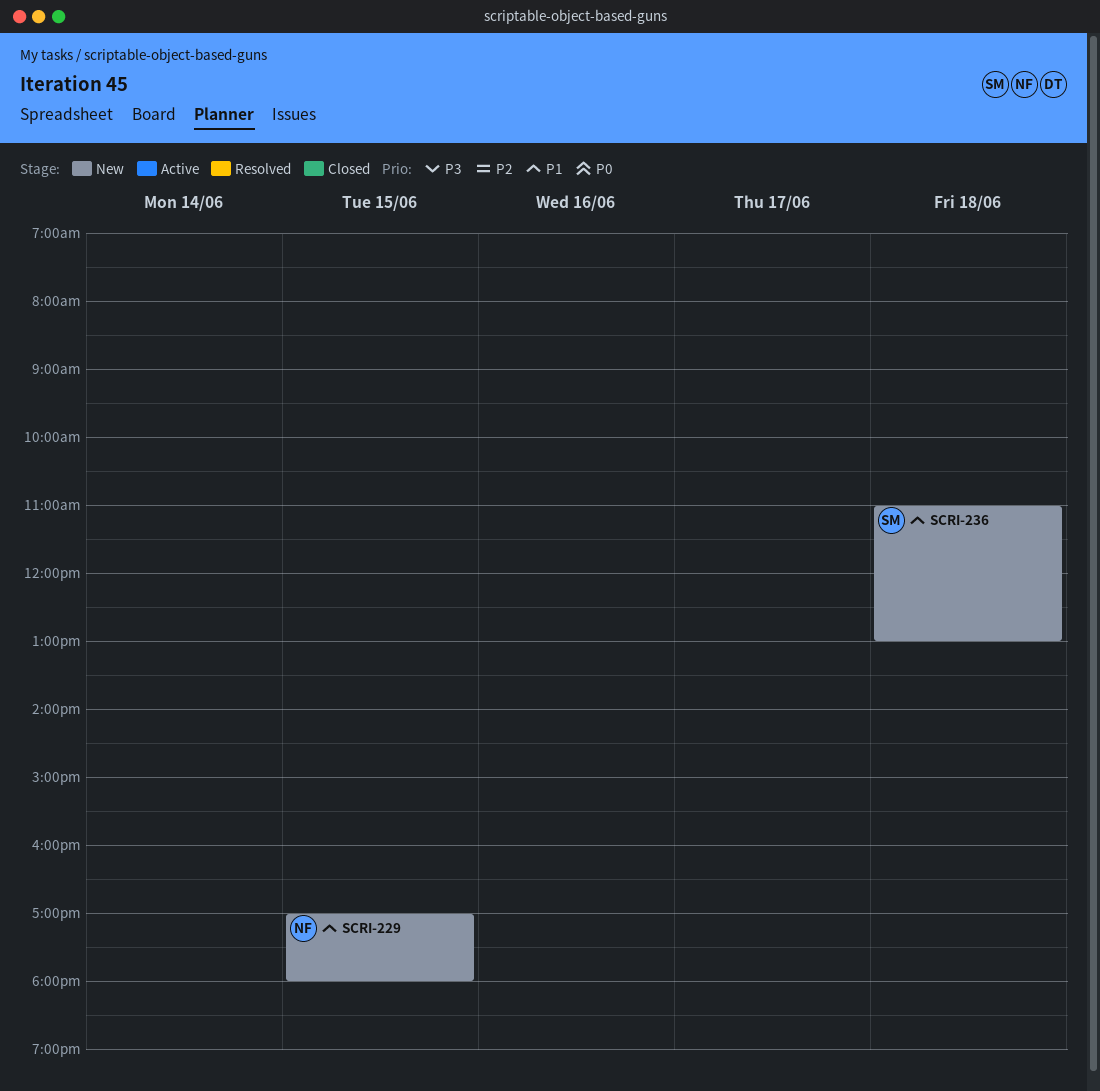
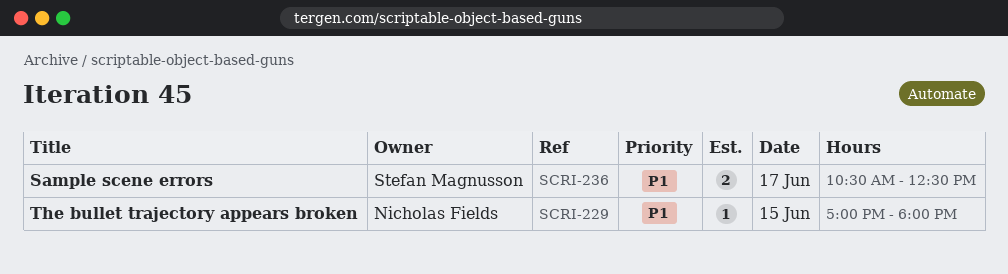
SCRI-236, day: Jun 18 -> Jun 17
SCRI-236, begins: 11:00 -> 10:30
SCRI-236, ends: 13:00 -> 12:30

